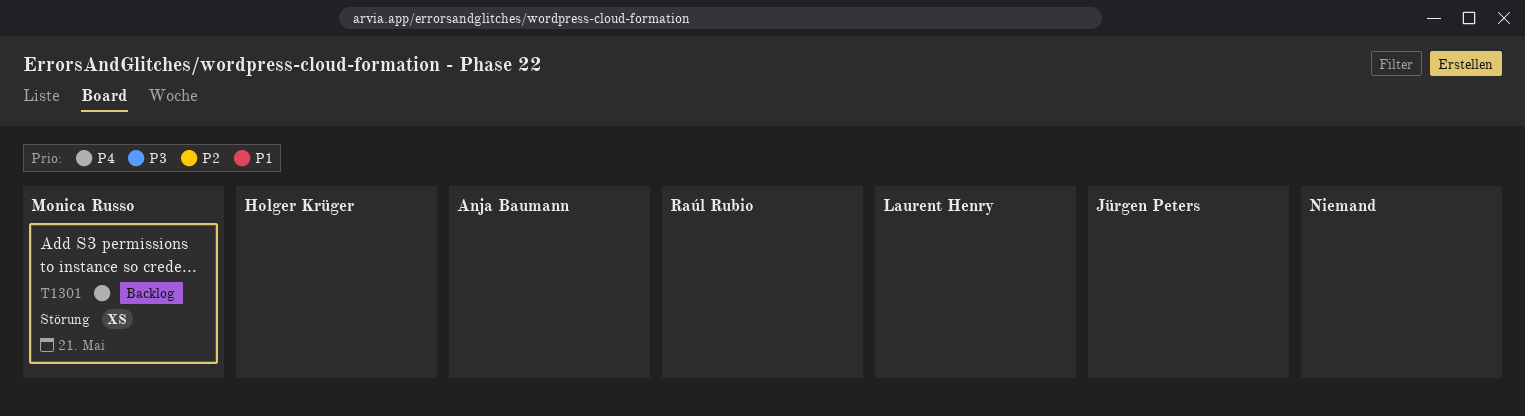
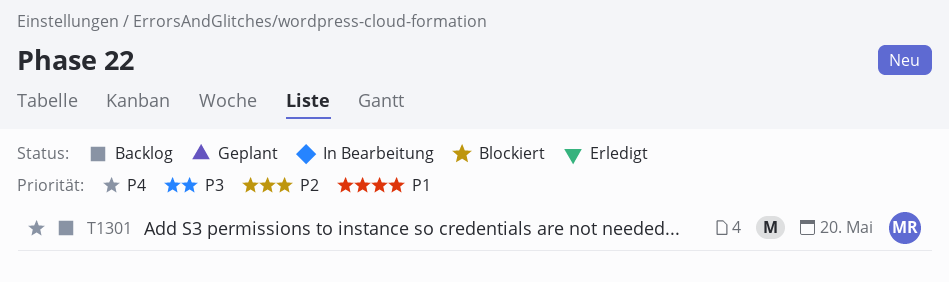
T1301, estimate: XS -> M
T1301, due: May 21 -> May 20

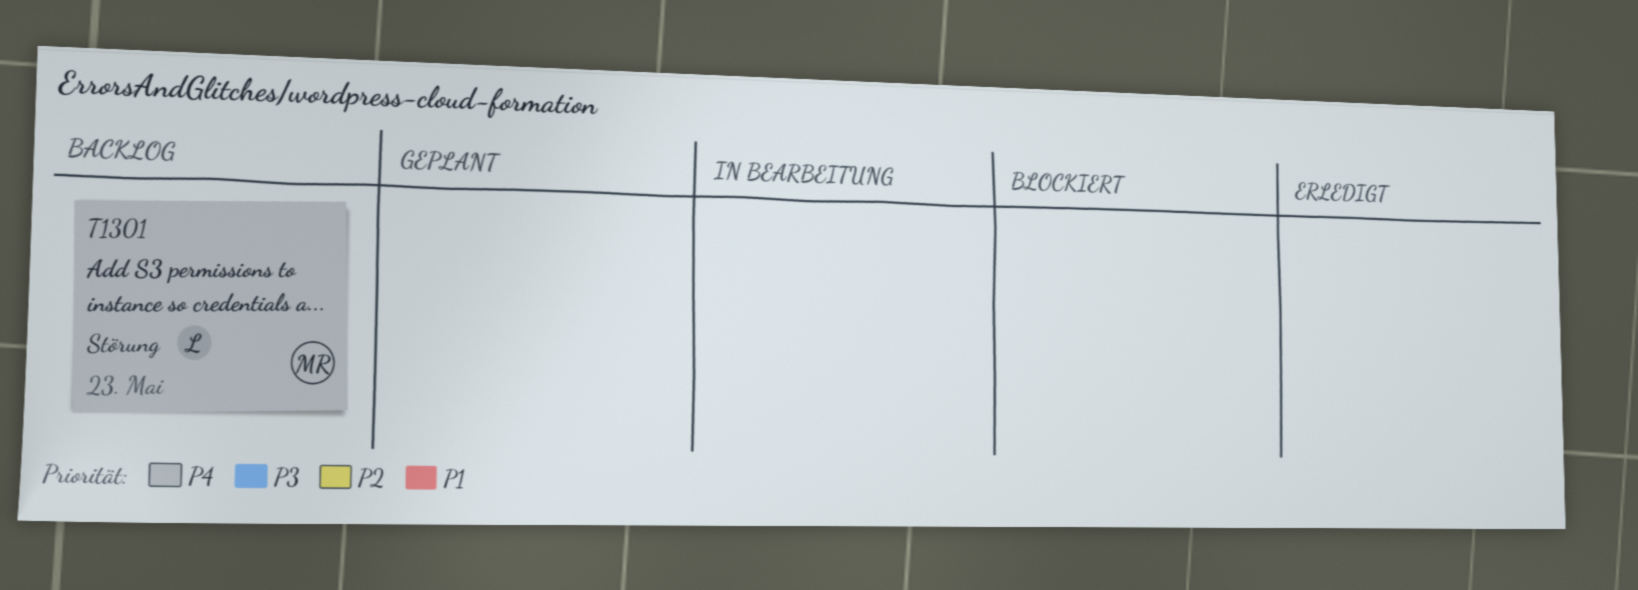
T1301, estimate: M -> L
T1301, due: May 20 -> May 23

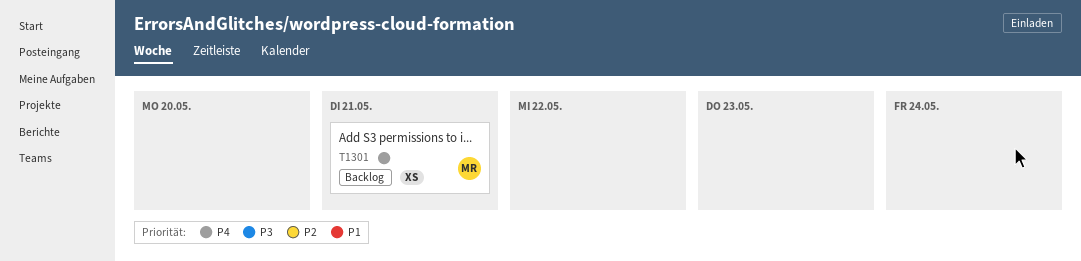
T1301, estimate: L -> XS
T1301, due: May 23 -> May 21

